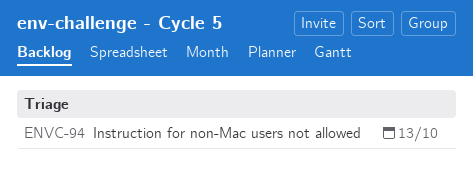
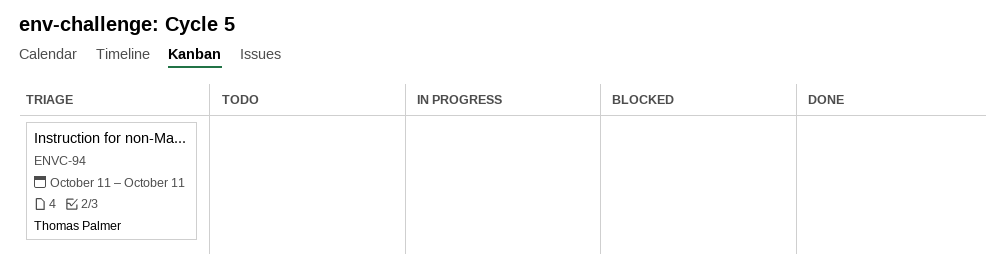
ENVC-94, due: Oct 13 -> Oct 11

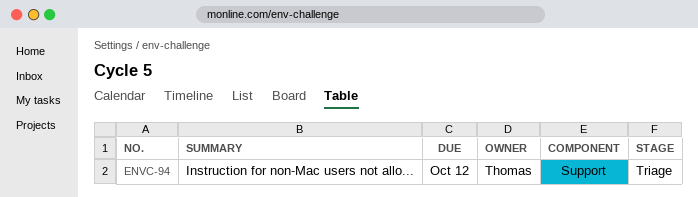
ENVC-94, due: Oct 11 -> Oct 12

